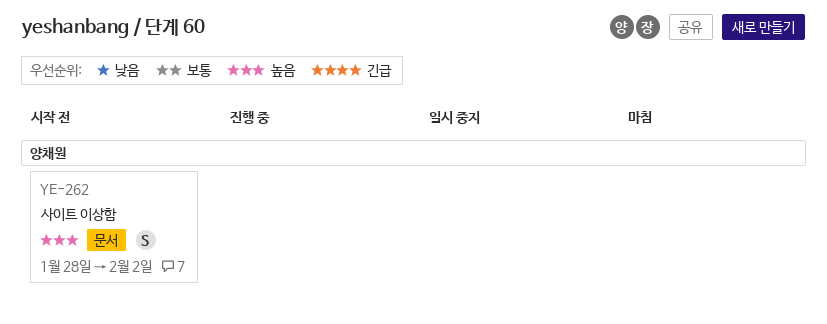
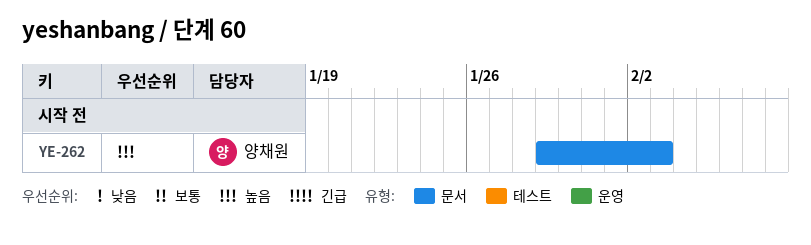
YE-262, start: Jan 28 -> Jan 29
YE-262, due: Feb 2 -> Feb 3

